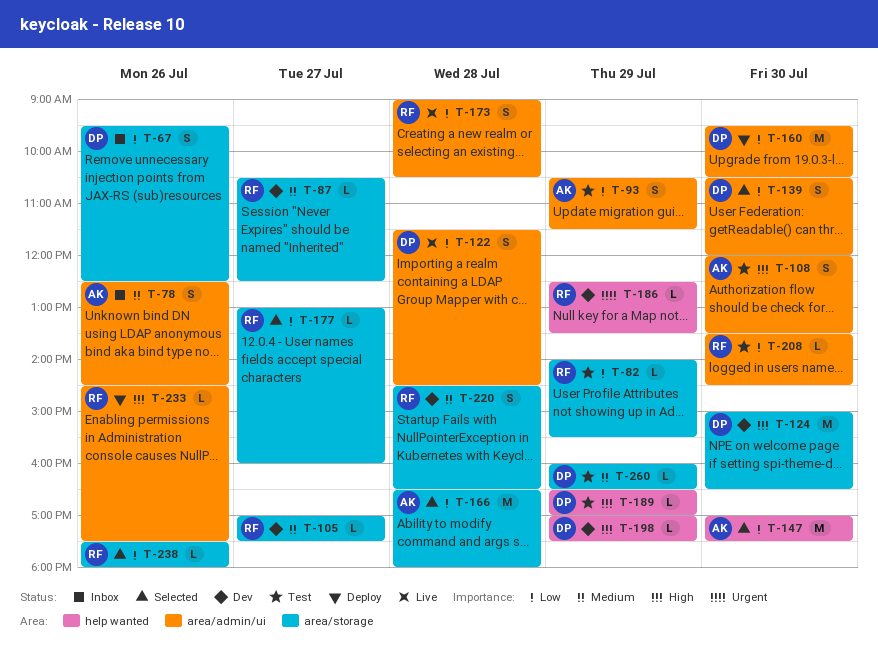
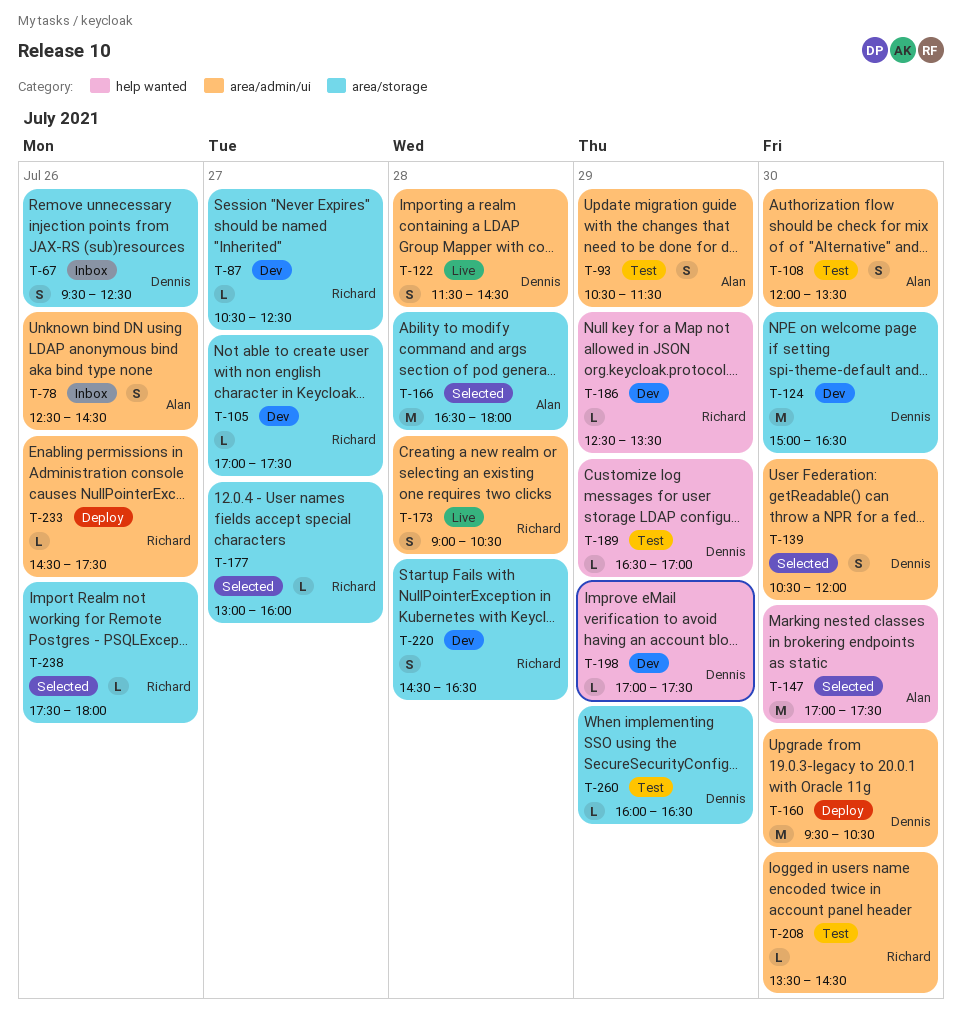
T-82: present -> none

